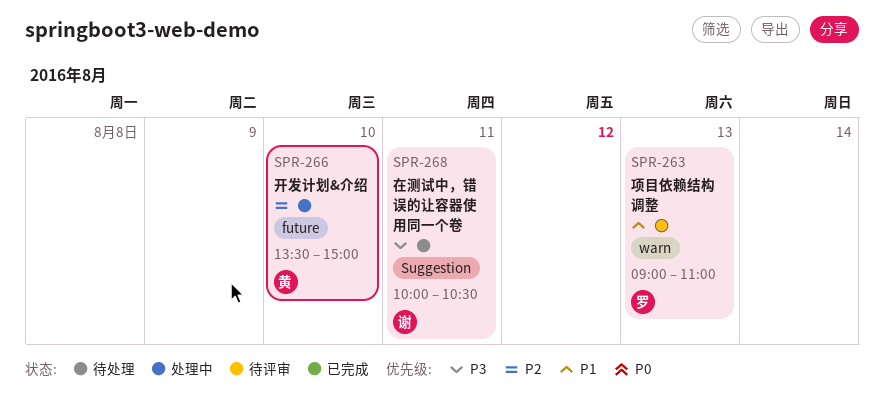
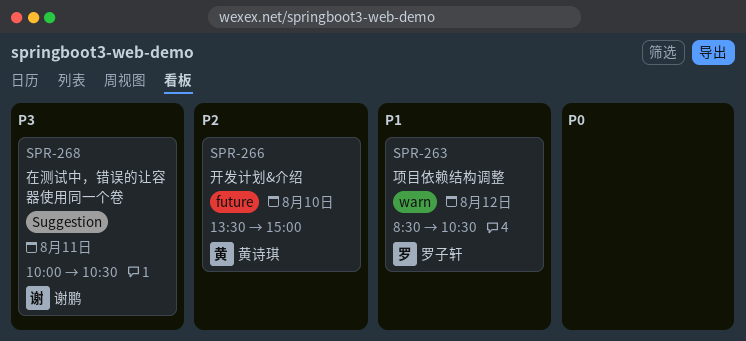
SPR-263, day: Aug 13 -> Aug 12
SPR-263, begins: 09:00 -> 08:30
SPR-263, ends: 11:00 -> 10:30

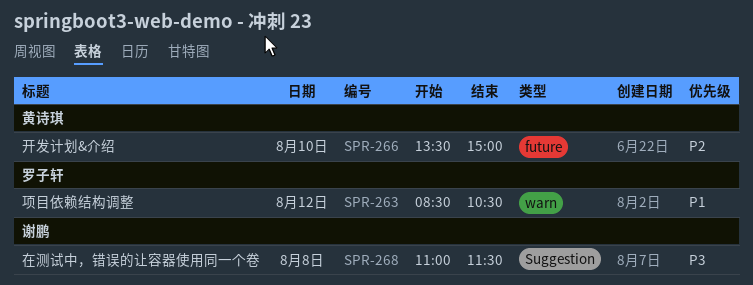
SPR-268, day: Aug 11 -> Aug 8
SPR-268, begins: 10:00 -> 11:00
SPR-268, ends: 10:30 -> 11:30

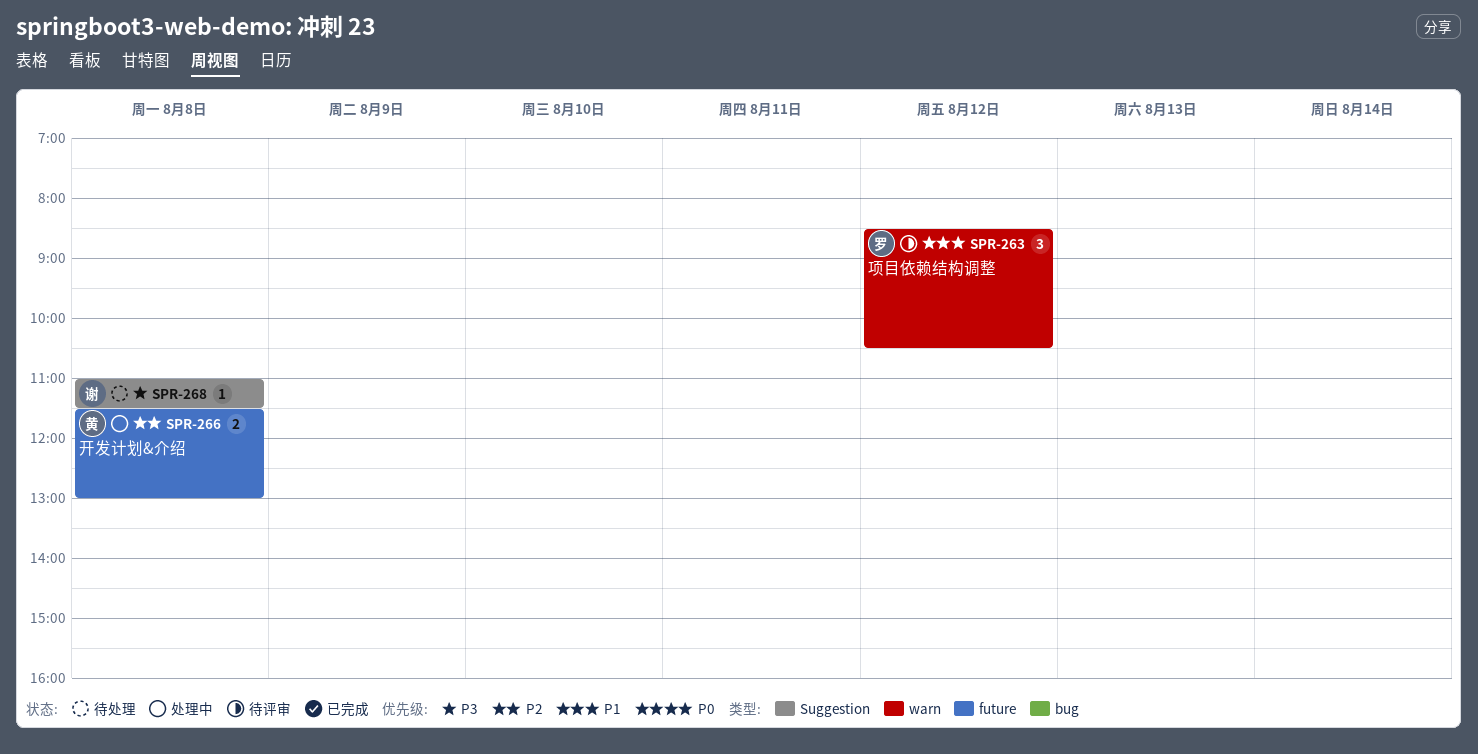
SPR-266, day: Aug 10 -> Aug 8
SPR-266, begins: 13:30 -> 11:30
SPR-266, ends: 15:00 -> 13:00

